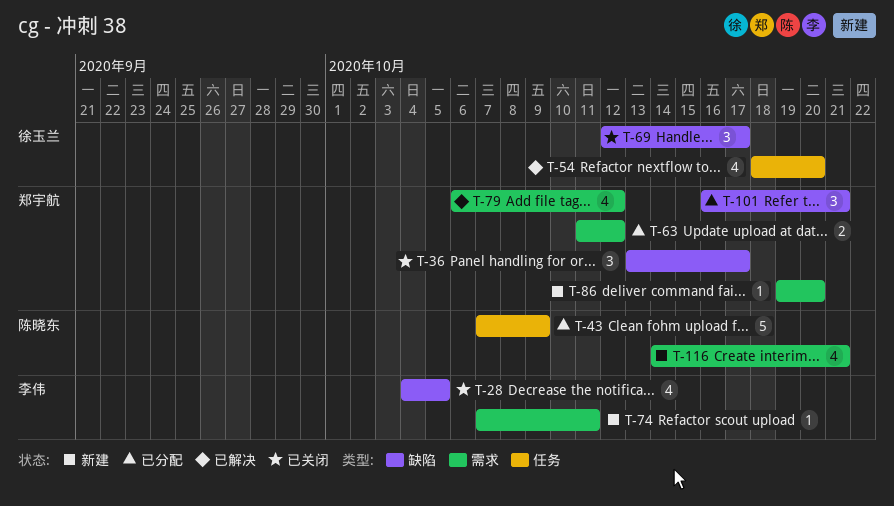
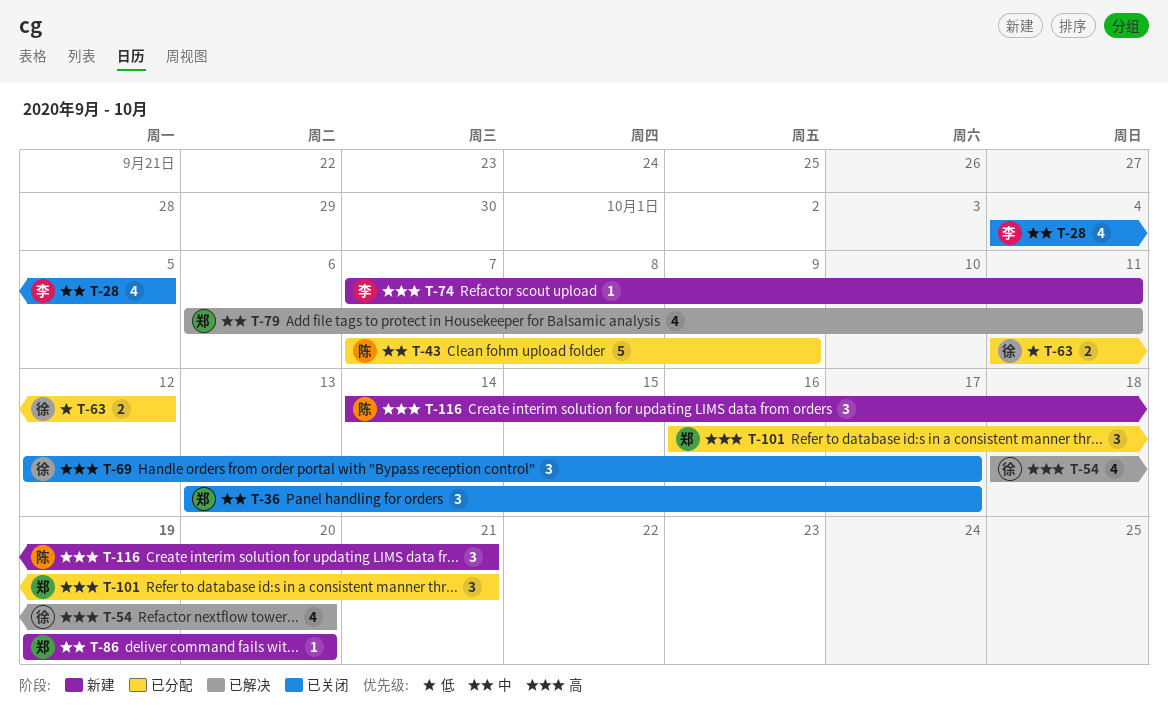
T-63, owner: 郑宇航 -> 徐玉兰
T-79, due: Oct 12 -> Oct 11
T-116, estimate: 4 -> 3

